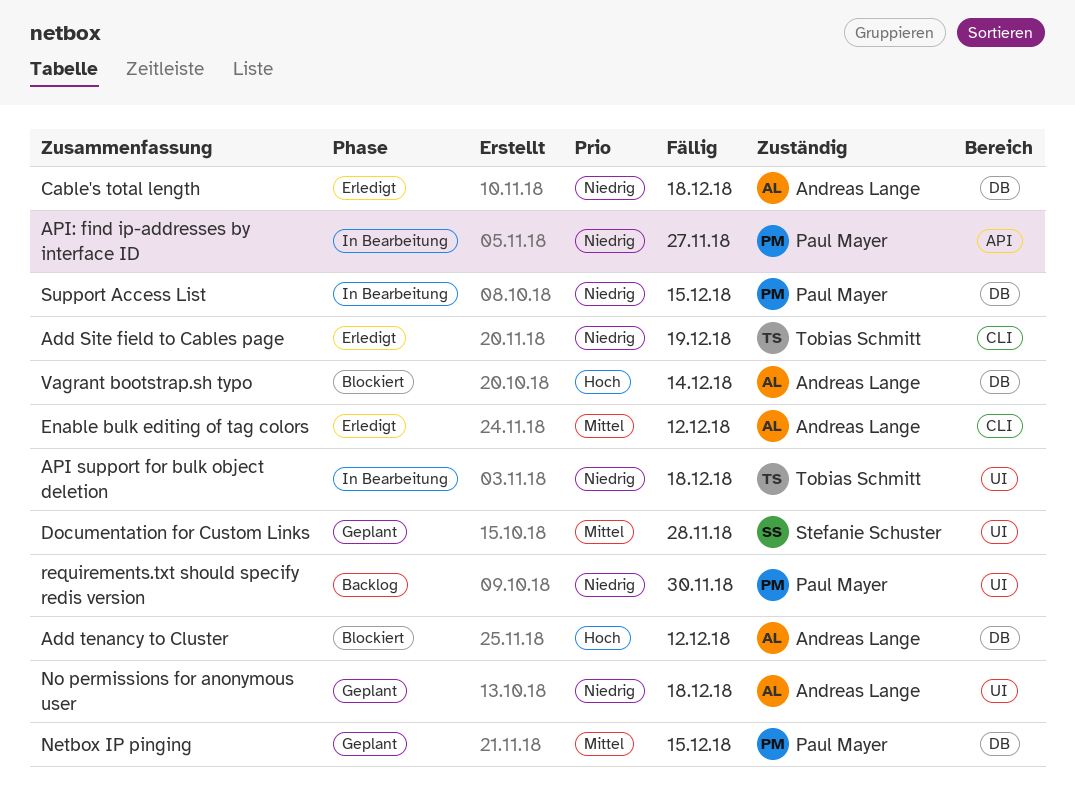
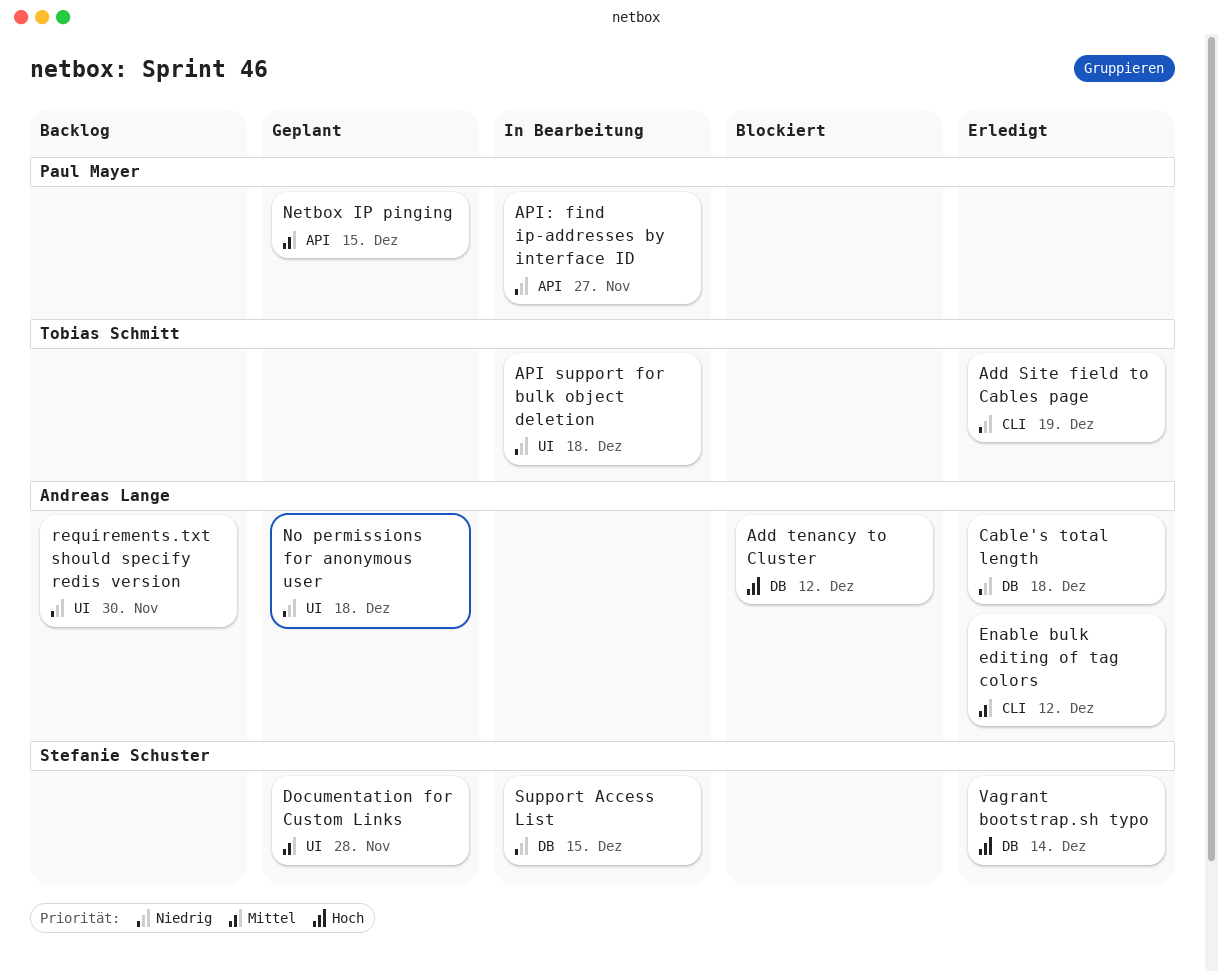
Netbox IP pinging, label: DB -> API
requirements.txt should specify redis version, owner: Paul Mayer -> Andreas Lange
Support Access List, owner: Paul Mayer -> Stefanie Schuster
Vagrant bootstrap.sh typo, status: Blockiert -> Erledigt
Vagrant bootstrap.sh typo, owner: Andreas Lange -> Stefanie Schuster

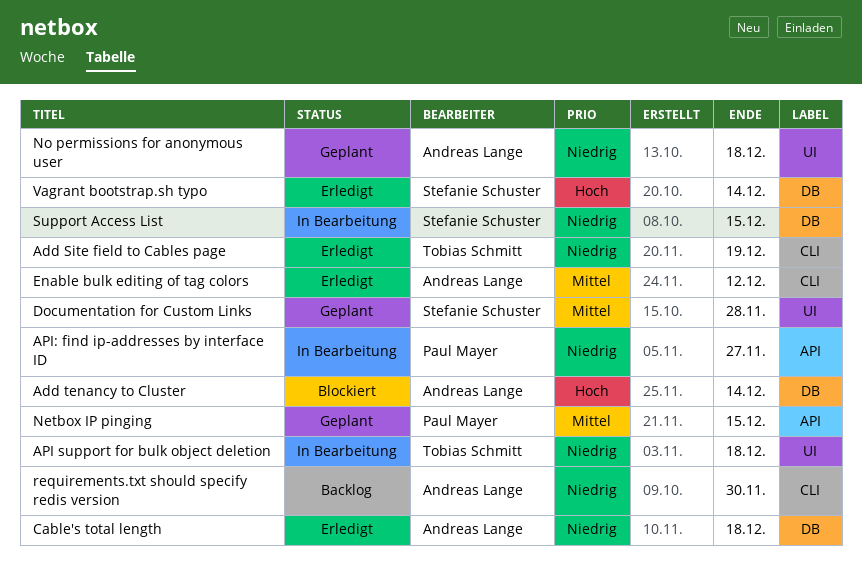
Add tenancy to Cluster, due: Dec 12 -> Dec 14
requirements.txt should specify redis version, label: UI -> CLI

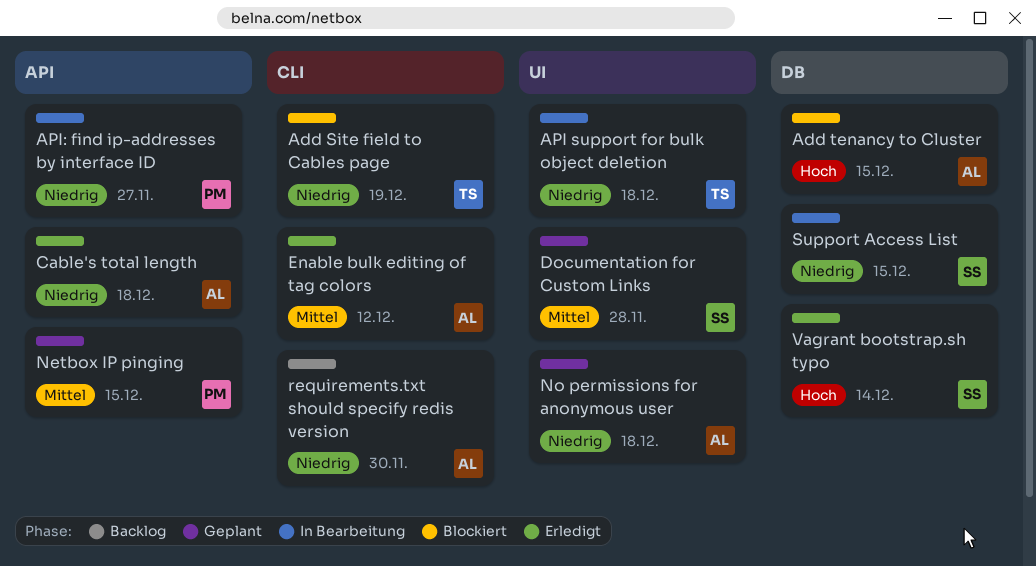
Add Site field to Cables page, status: Erledigt -> Blockiert
Add tenancy to Cluster, due: Dec 14 -> Dec 15
Cable's total length, label: DB -> API

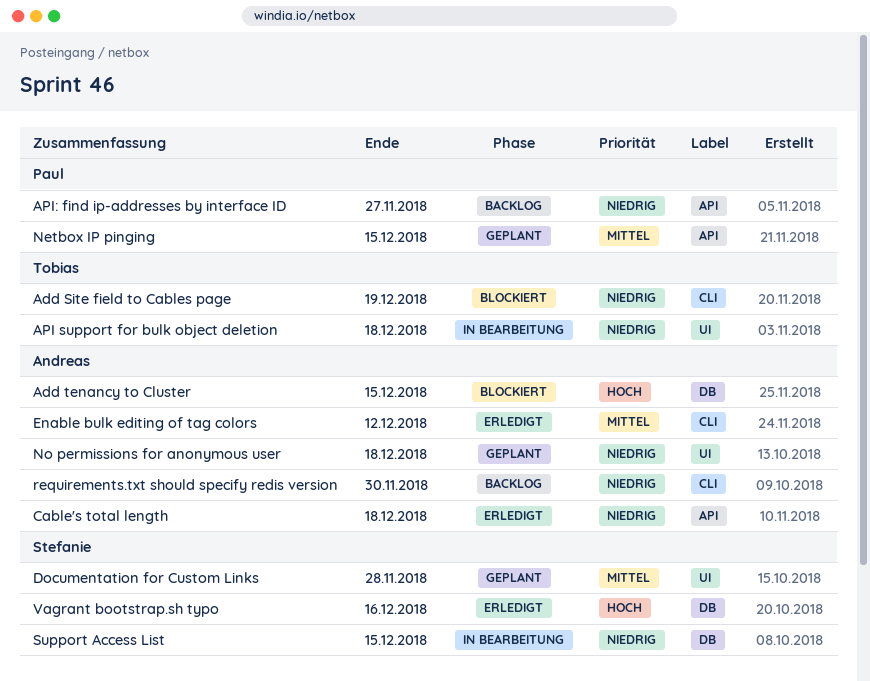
API: find ip-addresses by interface ID, status: In Bearbeitung -> Backlog
Vagrant bootstrap.sh typo, due: Dec 14 -> Dec 16

